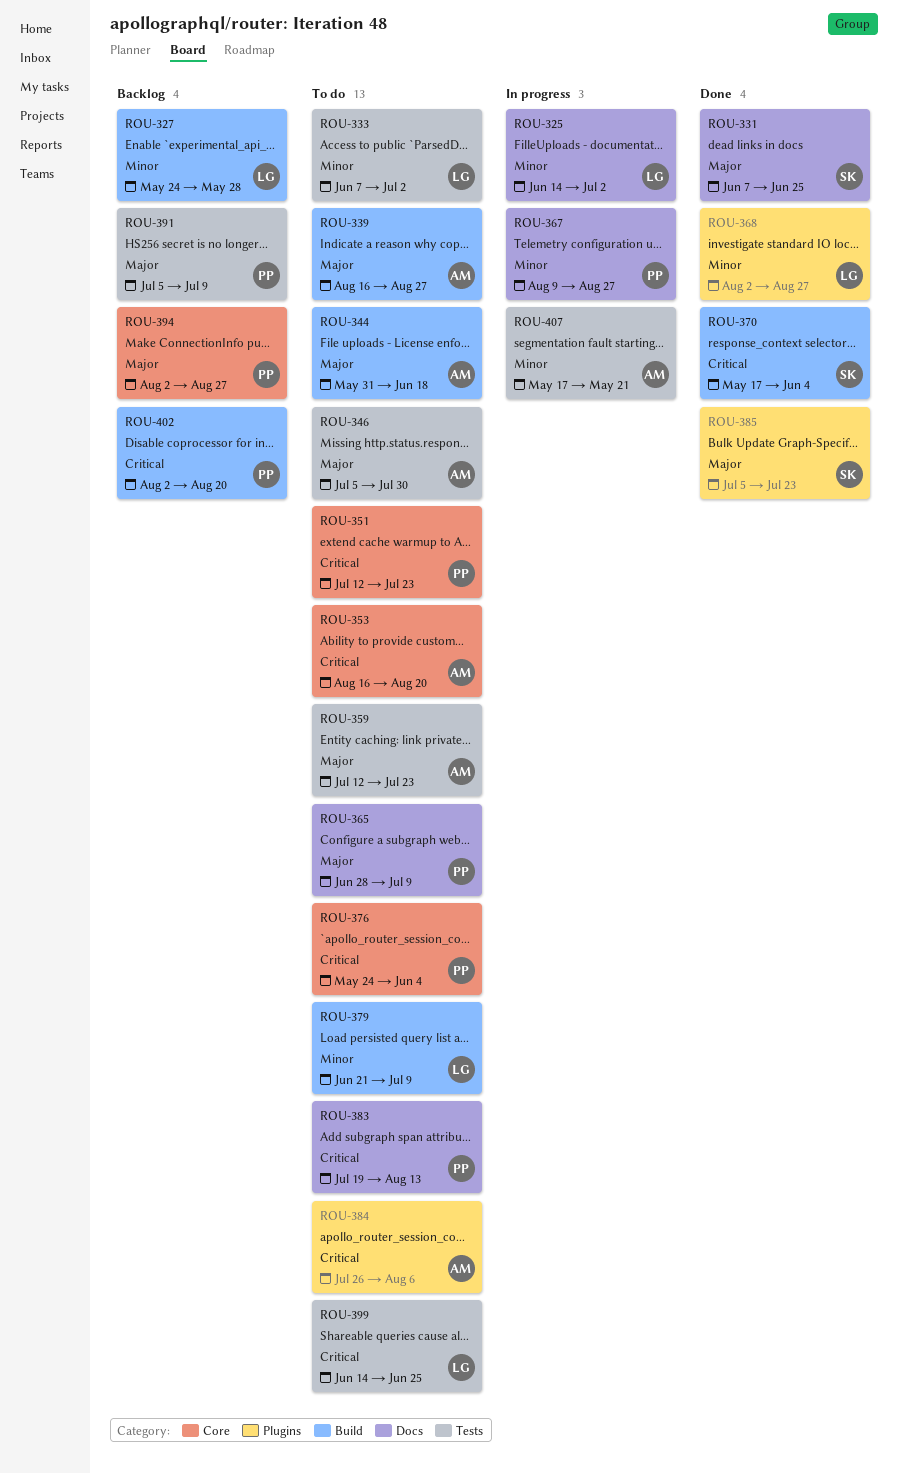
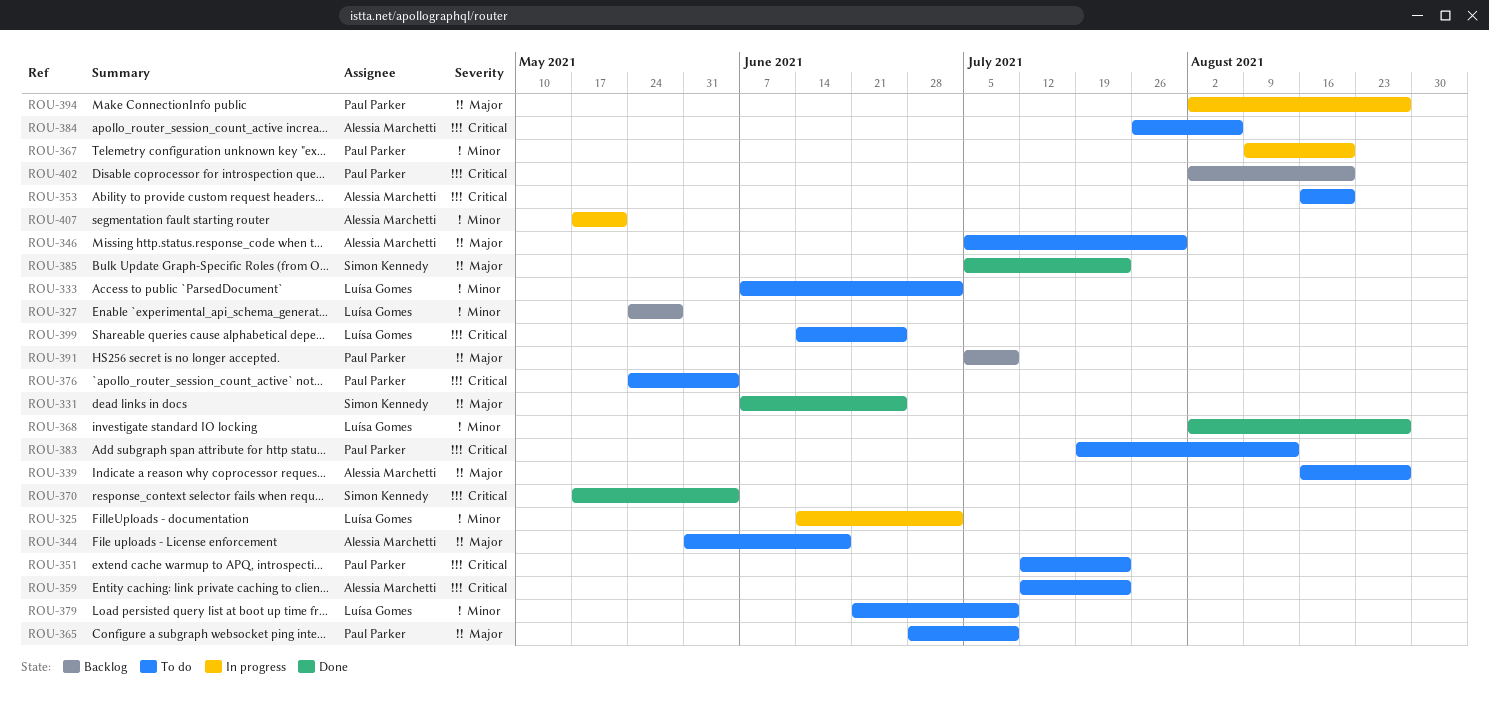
ROU-359, priority: Major -> Critical
ROU-367, due: Aug 27 -> Aug 20
ROU-394, status: Backlog -> In progress

